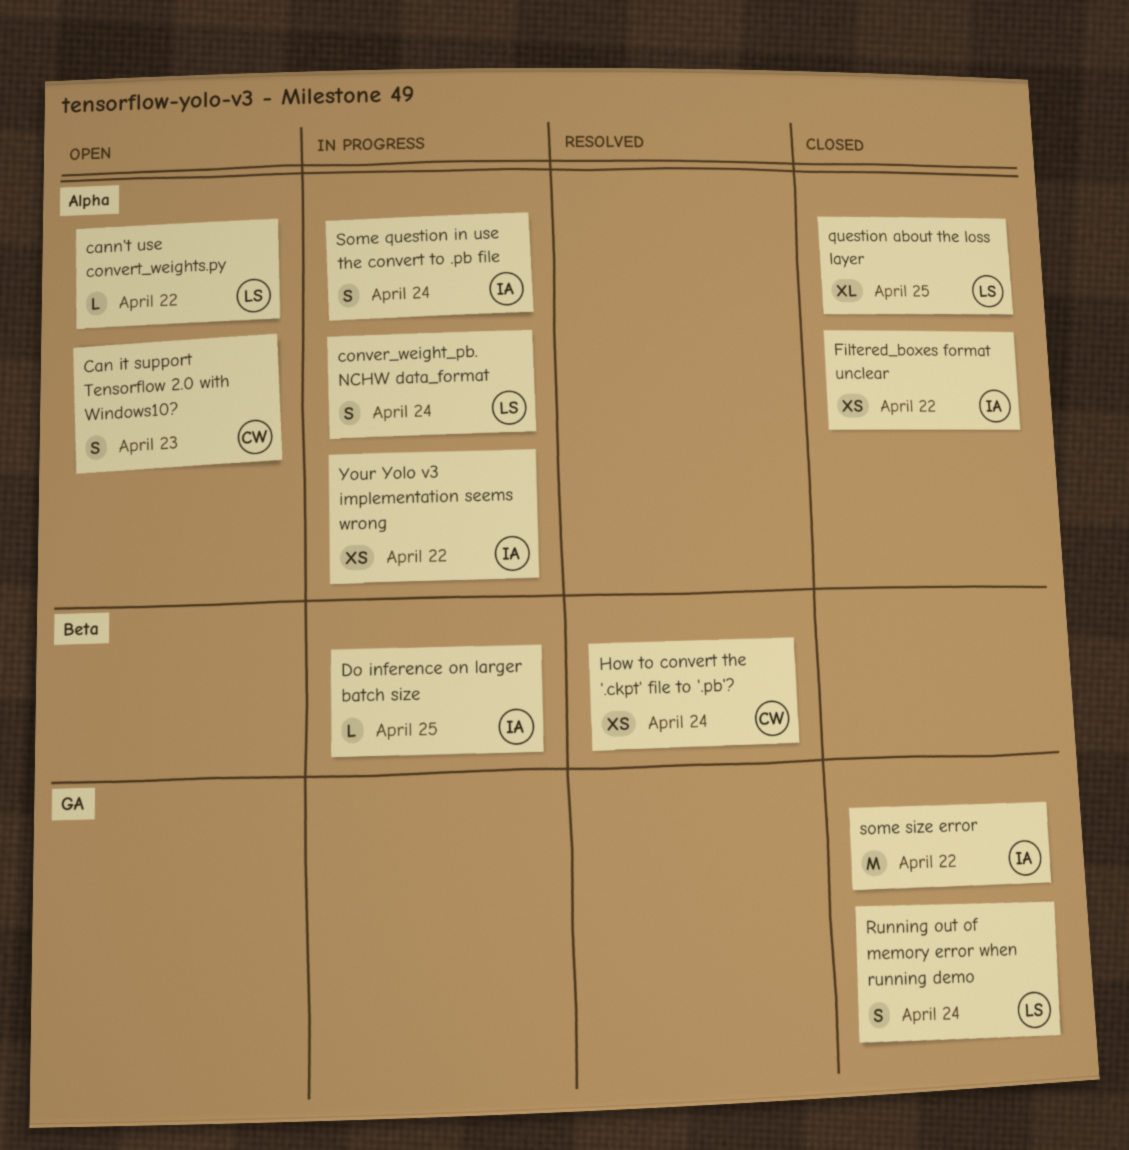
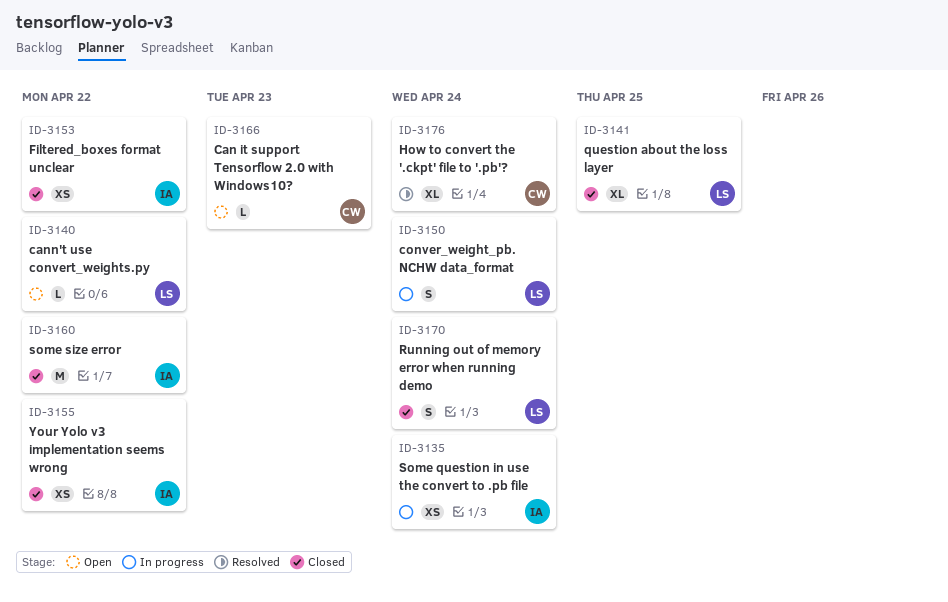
Can it support Tensorflow 2.0 with Windows10?, estimate: S -> L
Do inference on larger batch size: present -> none
How to convert the '.ckpt' file to '.pb'?, estimate: XS -> XL
Some question in use the convert to .pb file, estimate: S -> XS
Your Yolo v3 implementation seems wrong, status: In progress -> Closed

